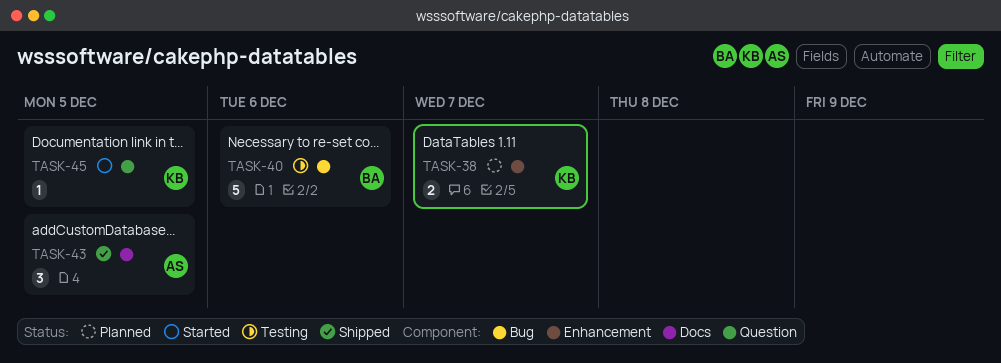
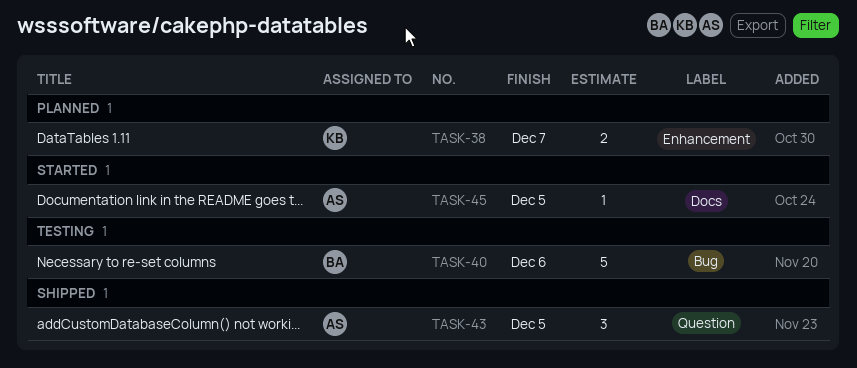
TASK-43, label: Docs -> Question
TASK-45, owner: KB -> AS
TASK-45, label: Question -> Docs

